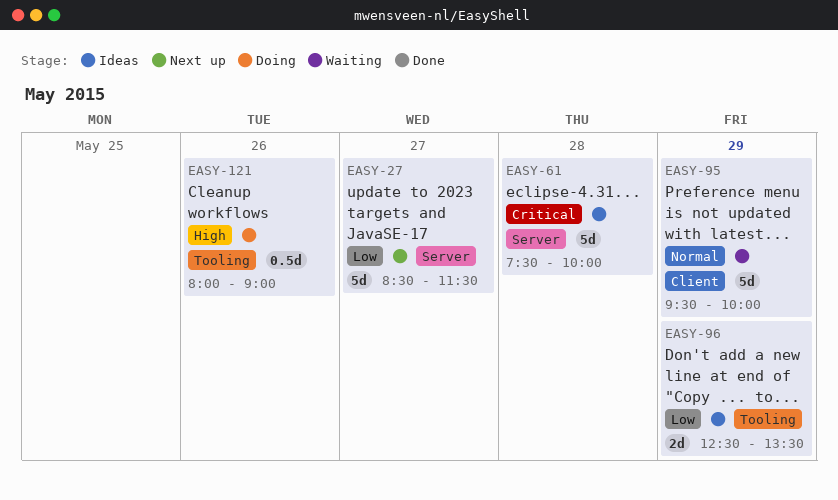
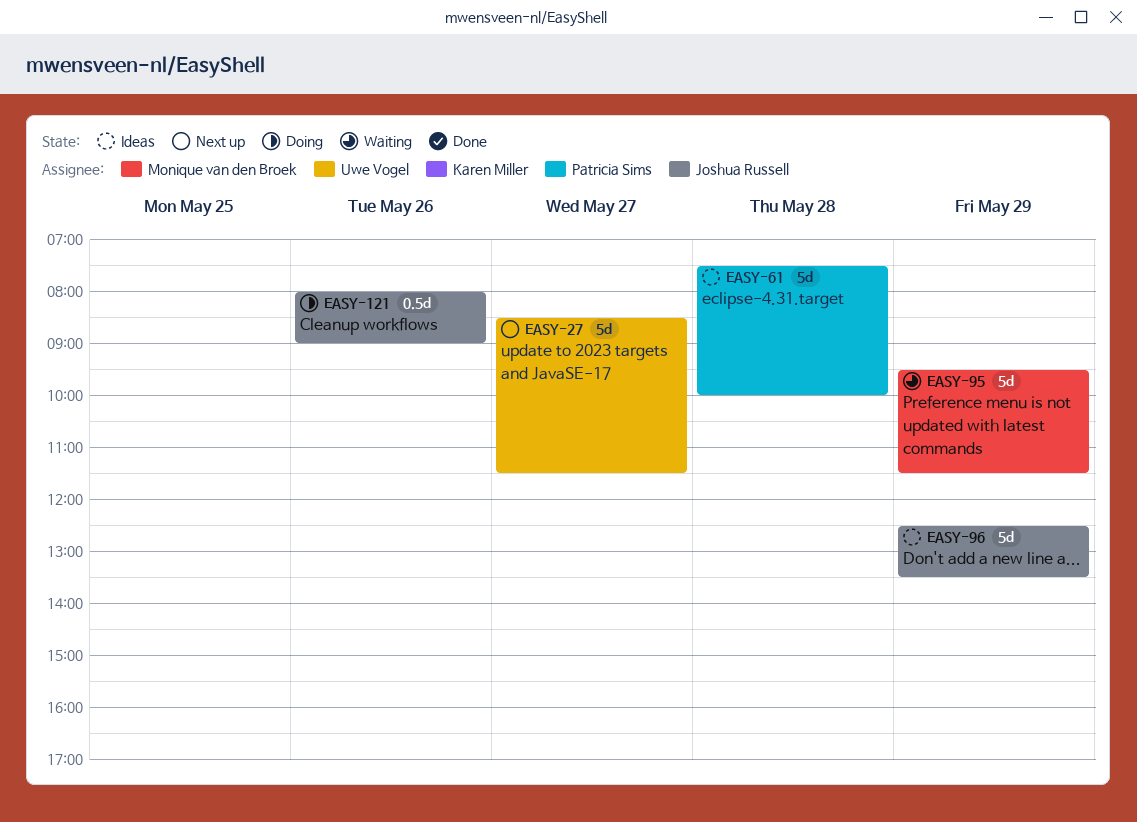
EASY-95, ends: 10:00 -> 11:30
EASY-96, estimate: 2d -> 5d

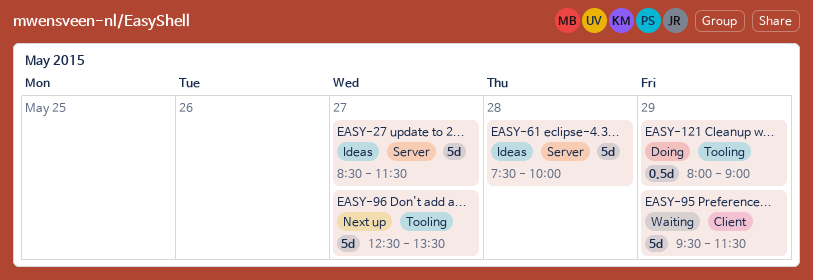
EASY-27, status: Next up -> Ideas
EASY-96, status: Ideas -> Next up
EASY-96, day: May 29 -> May 27
EASY-121, day: May 26 -> May 29

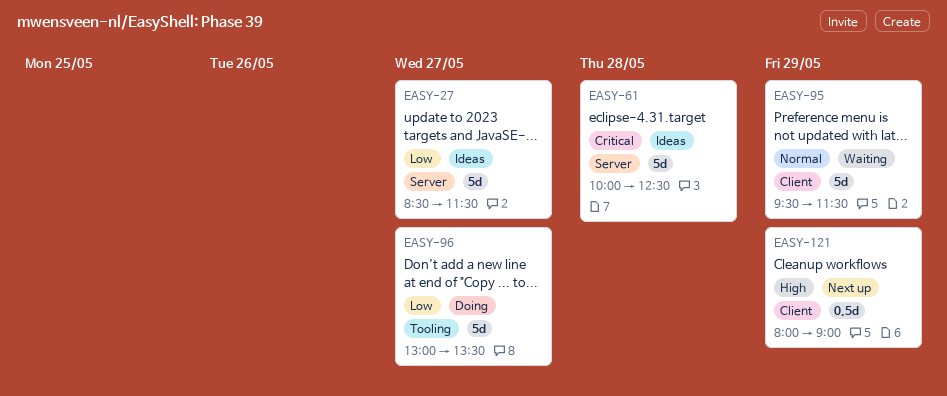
EASY-61, begins: 07:30 -> 10:00
EASY-61, ends: 10:00 -> 12:30
EASY-96, status: Next up -> Doing
EASY-96, begins: 12:30 -> 13:00
EASY-121, status: Doing -> Next up
EASY-121, label: Tooling -> Client

